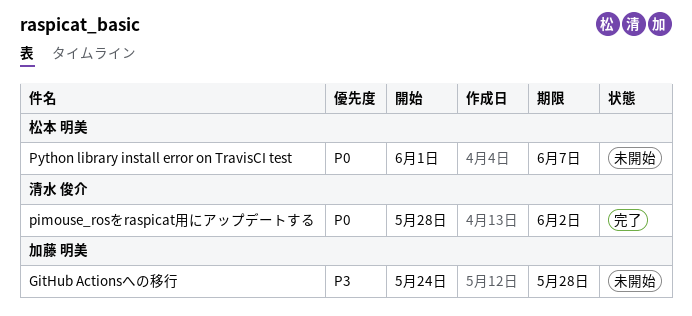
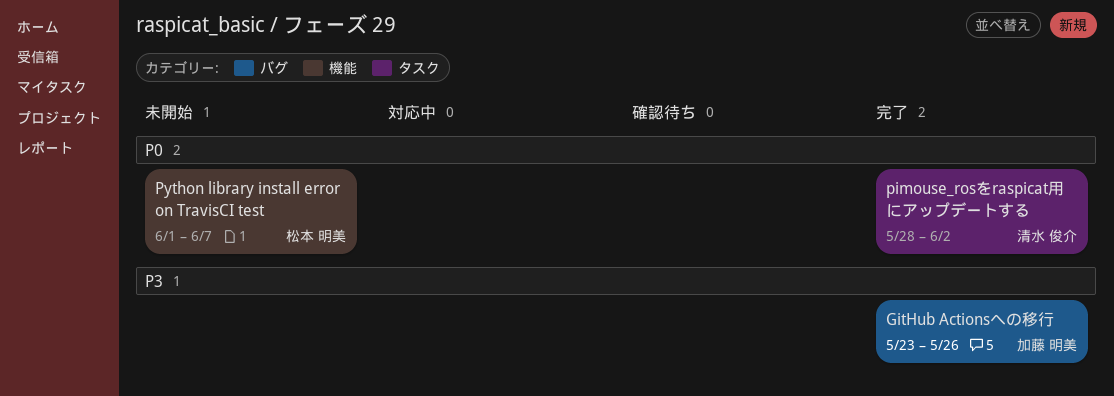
GitHub Actionsへの移行, status: 未開始 -> 完了
GitHub Actionsへの移行, start: May 24 -> May 23
GitHub Actionsへの移行, due: May 28 -> May 26

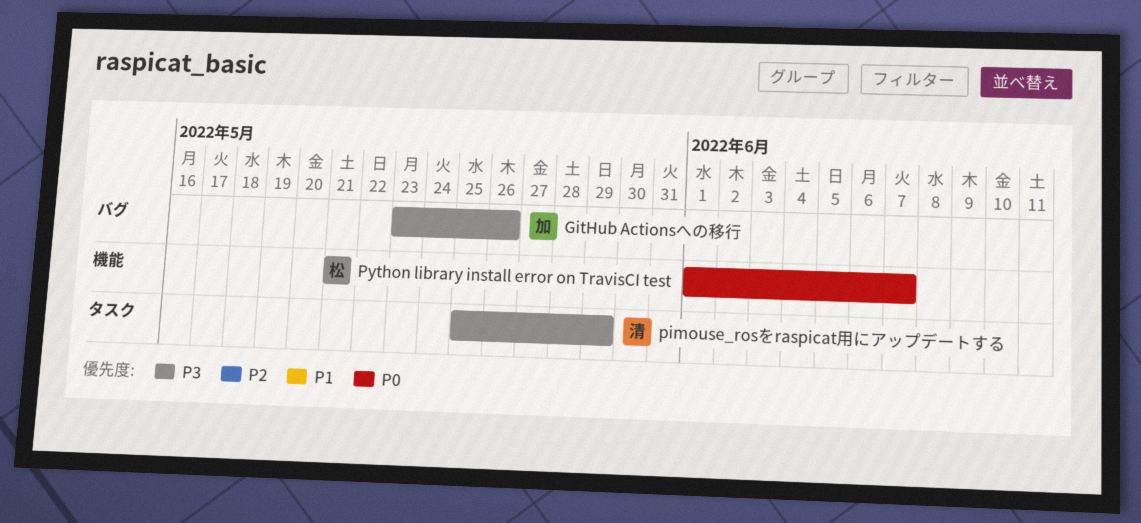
pimouse_rosをraspicat用にアップデートする, priority: P0 -> P3
pimouse_rosをraspicat用にアップデートする, start: May 28 -> May 25
pimouse_rosをraspicat用にアップデートする, due: Jun 2 -> May 29

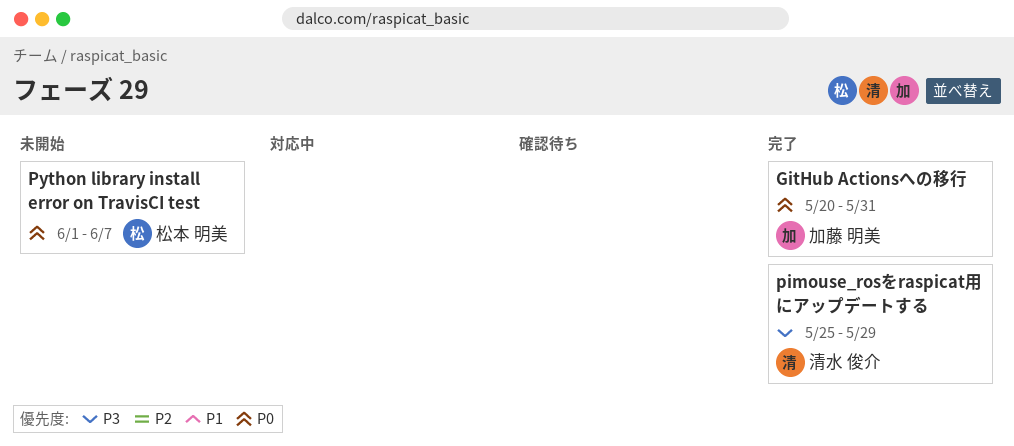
GitHub Actionsへの移行, priority: P3 -> P0
GitHub Actionsへの移行, start: May 23 -> May 20
GitHub Actionsへの移行, due: May 26 -> May 31

